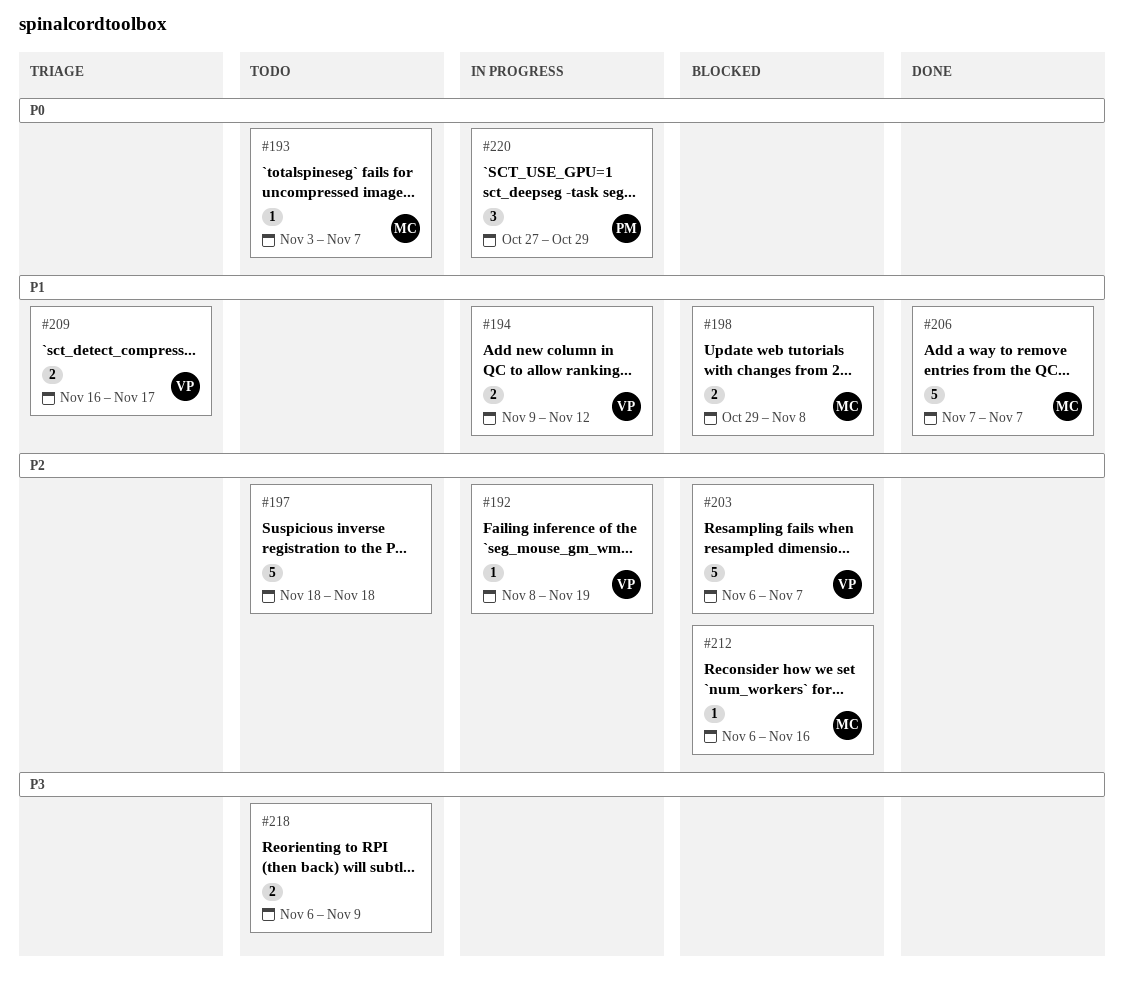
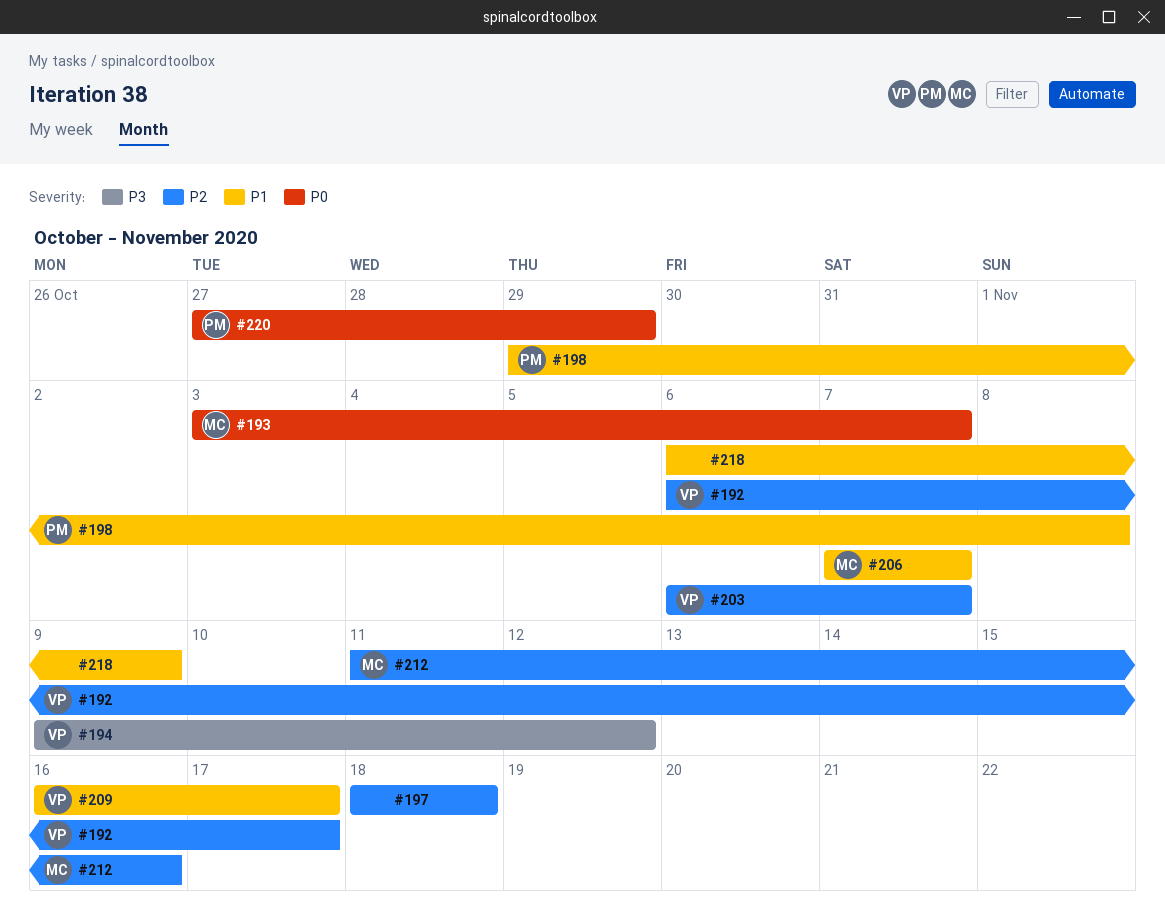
#192, start: Nov 8 -> Nov 6
#192, due: Nov 19 -> Nov 17
#194, priority: P1 -> P3
#198, owner: MC -> PM
#212, start: Nov 6 -> Nov 11
#218, priority: P3 -> P1

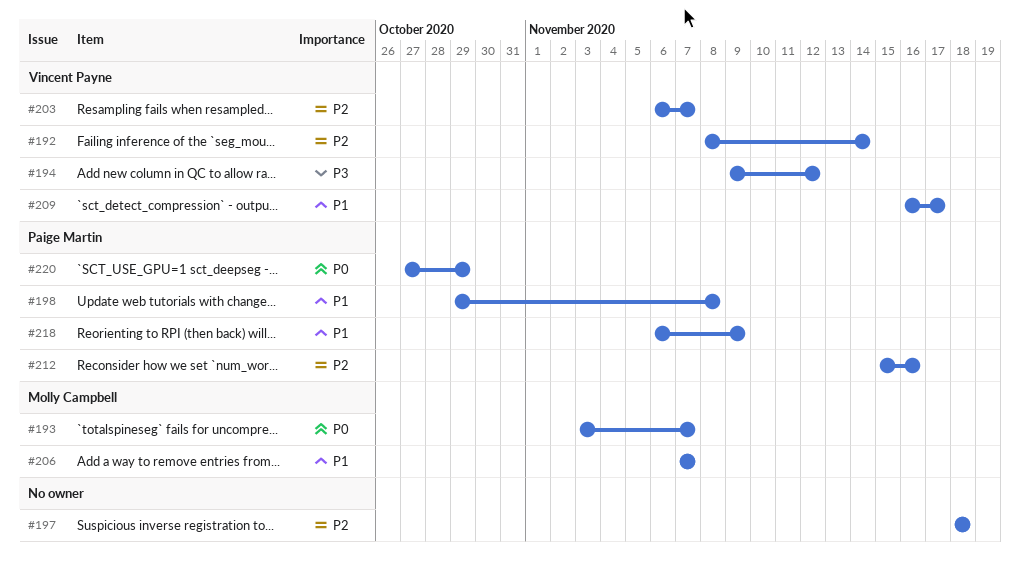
#192, start: Nov 6 -> Nov 8
#192, due: Nov 17 -> Nov 14
#212, owner: Molly Campbell -> Paige Martin
#212, start: Nov 11 -> Nov 15
#218, owner: none -> Paige Martin

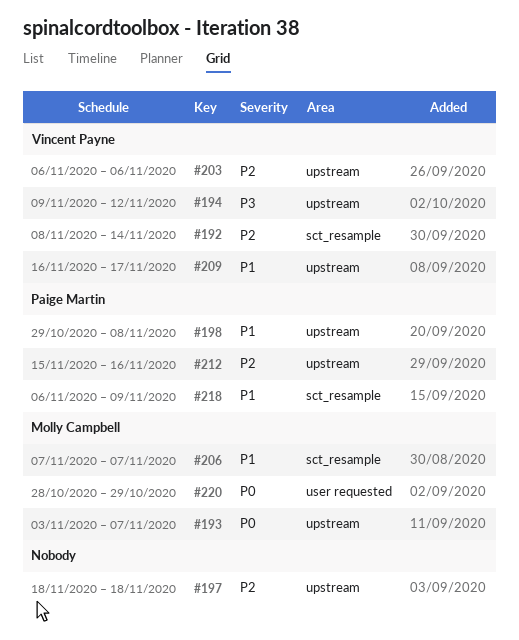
#203, due: Nov 7 -> Nov 6
#220, owner: Paige Martin -> Molly Campbell
#220, start: Oct 27 -> Oct 28

